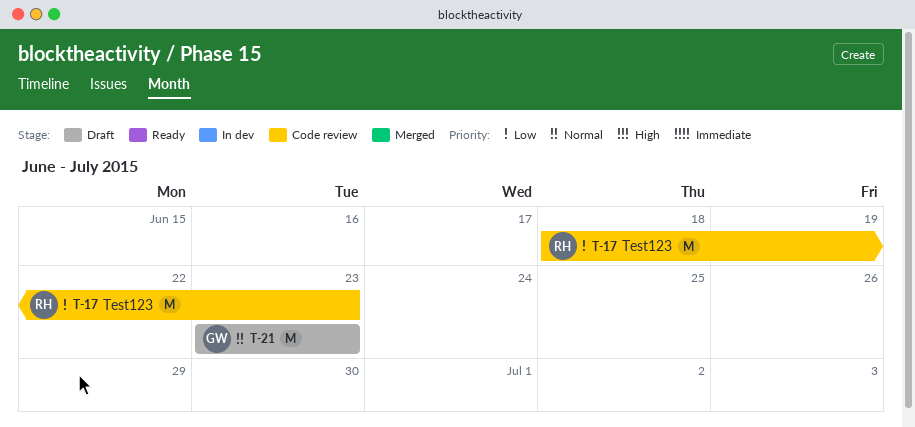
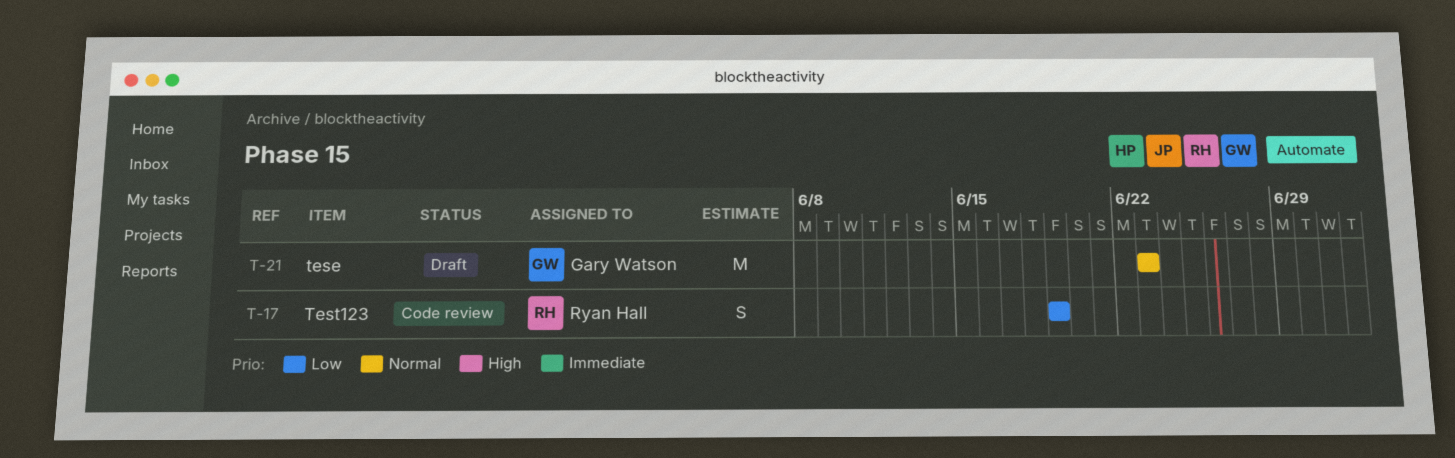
T-17, estimate: M -> S
T-17, start: Jun 18 -> Jun 19
T-17, due: Jun 23 -> Jun 19

